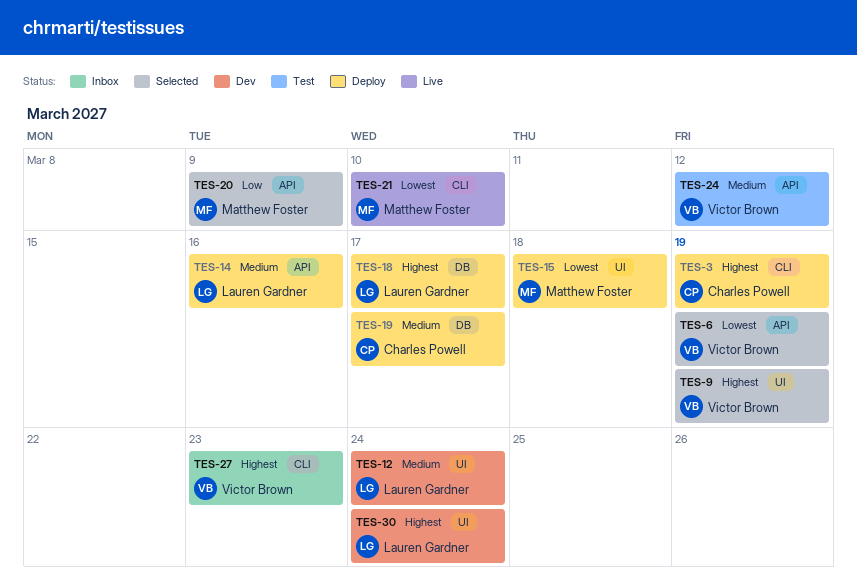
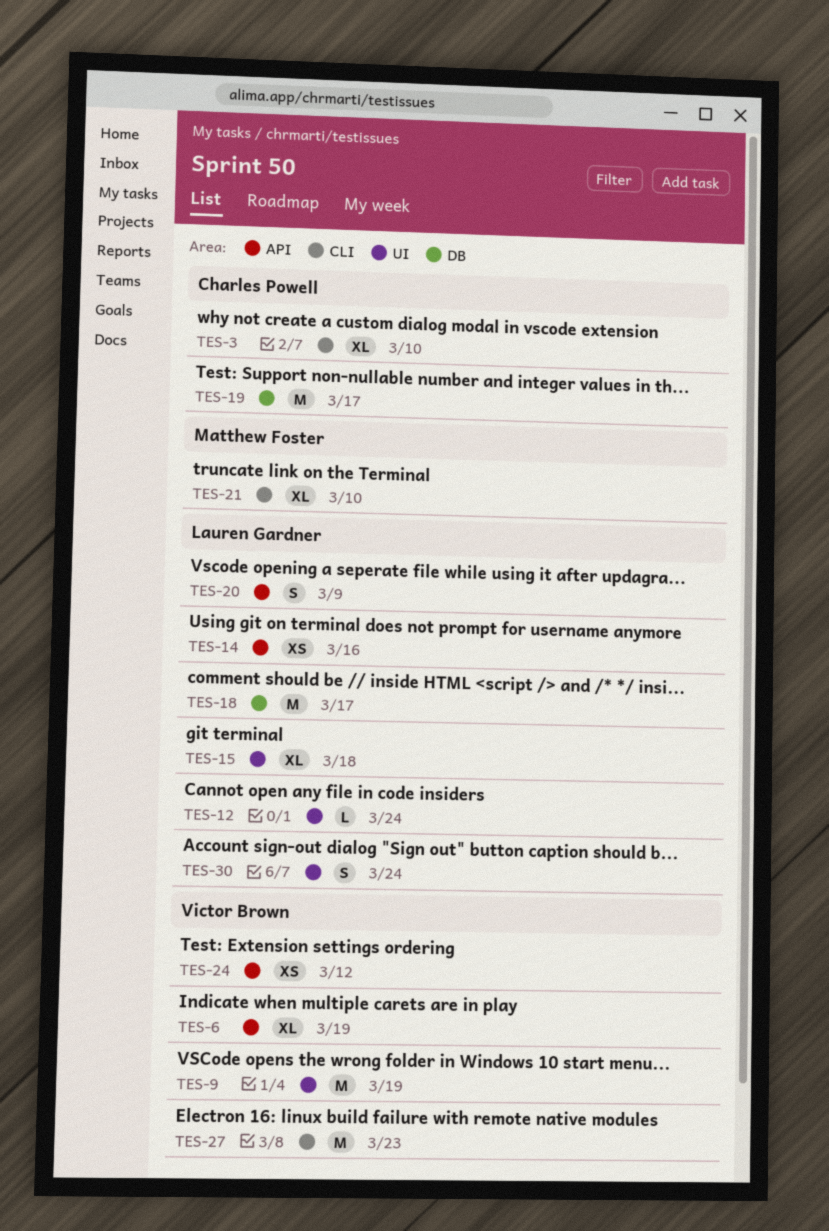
TES-3, due: Mar 19 -> Mar 10
TES-15, owner: Matthew Foster -> Lauren Gardner
TES-20, owner: Matthew Foster -> Lauren Gardner

